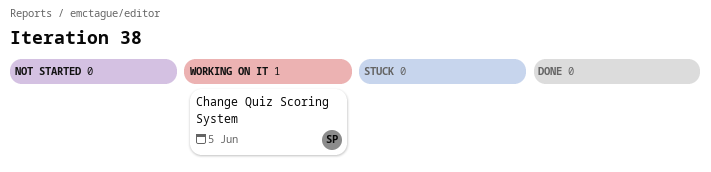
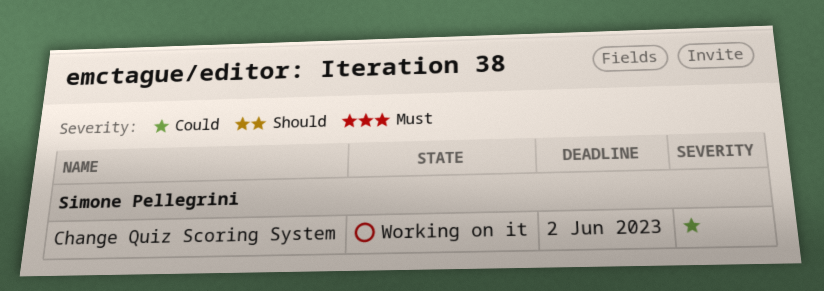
Change Quiz Scoring System, due: Jun 5 -> Jun 2

